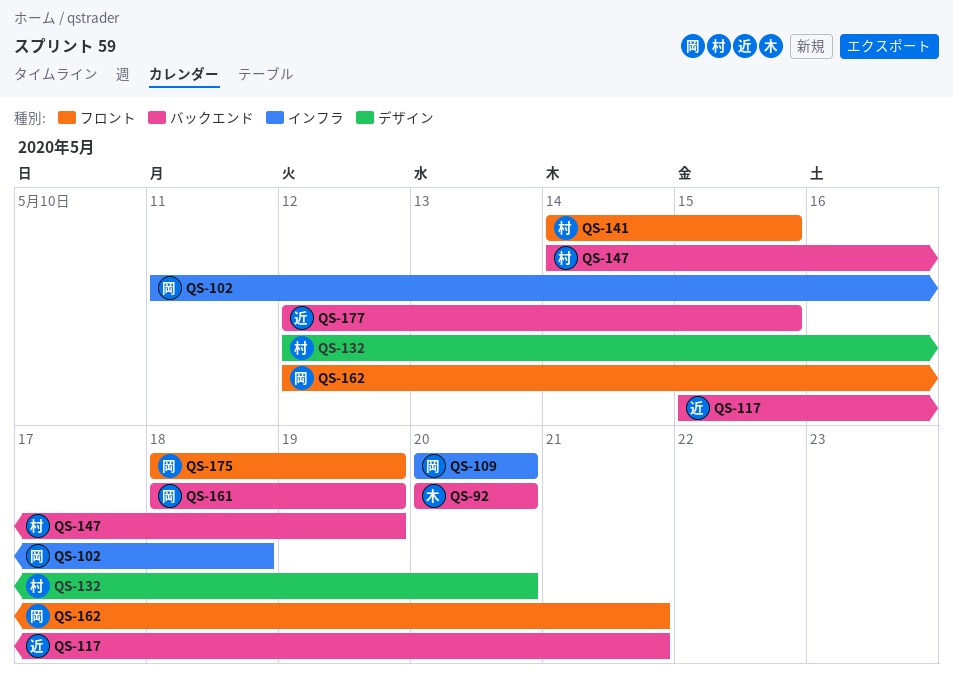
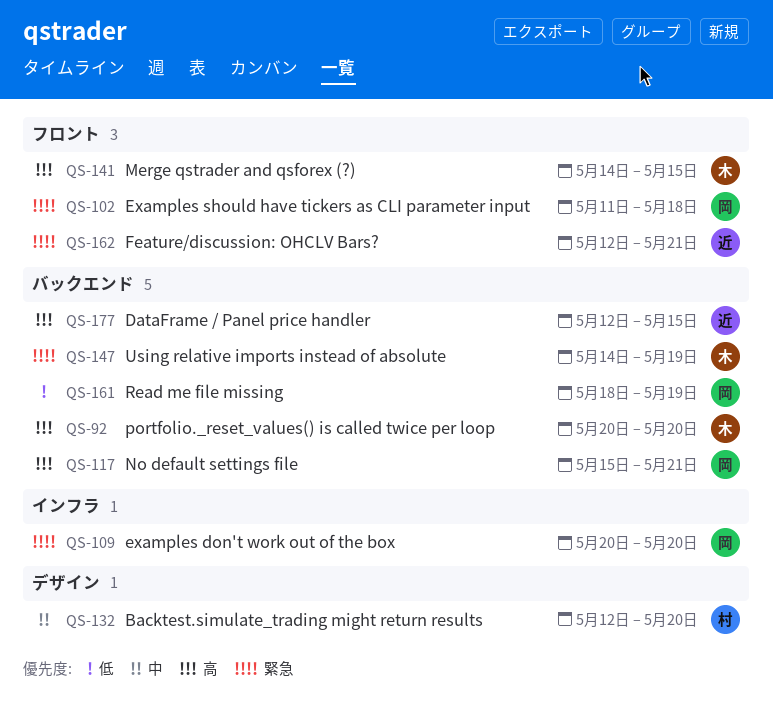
QS-102, label: インフラ -> フロント
QS-117, owner: 近 -> 岡
QS-141, owner: 村 -> 木
QS-147, owner: 村 -> 木
QS-162, owner: 岡 -> 近
QS-175: present -> none

